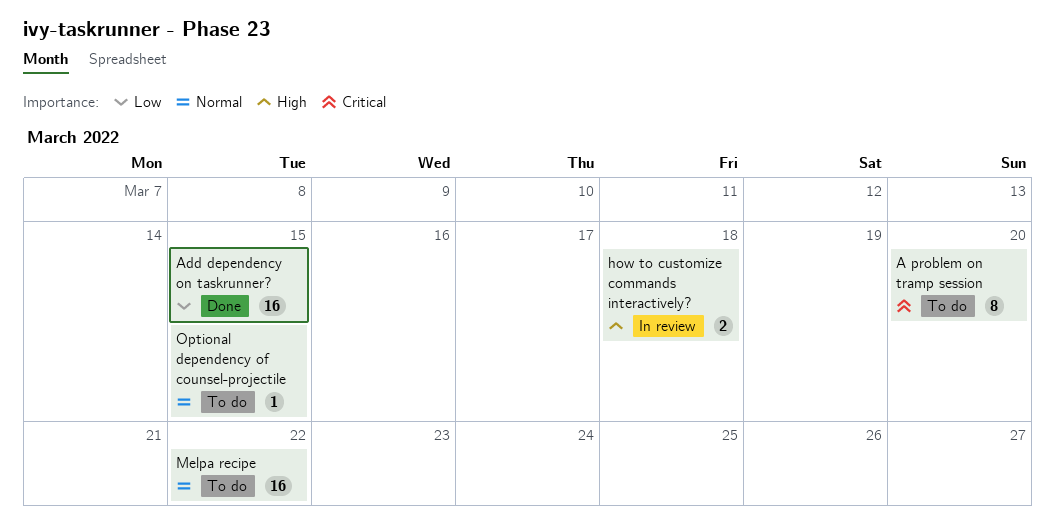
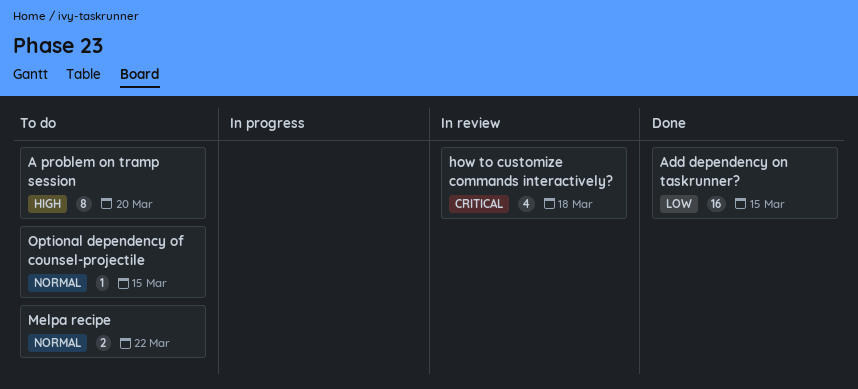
A problem on tramp session, priority: Critical -> High
how to customize commands interactively?, priority: High -> Critical
how to customize commands interactively?, estimate: 2 -> 4
Melpa recipe, estimate: 16 -> 2

